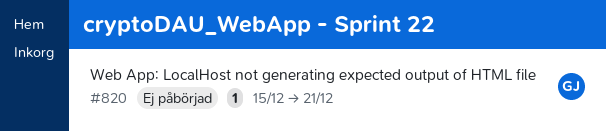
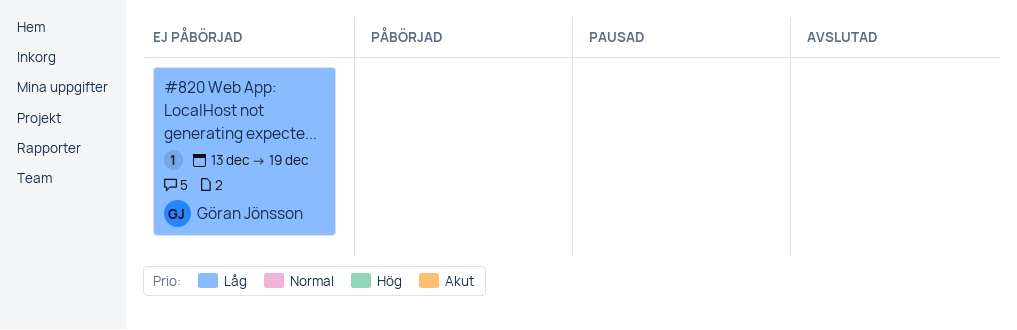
#820, start: Dec 15 -> Dec 13
#820, due: Dec 21 -> Dec 19

